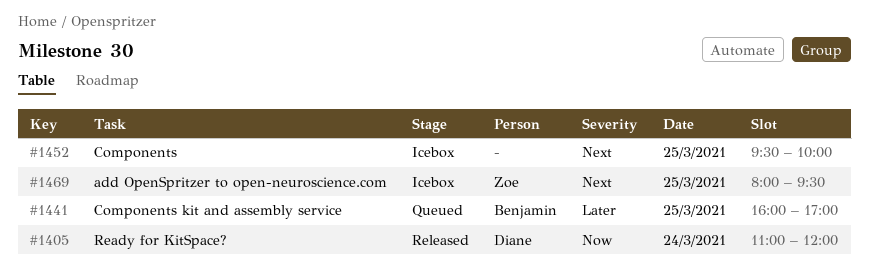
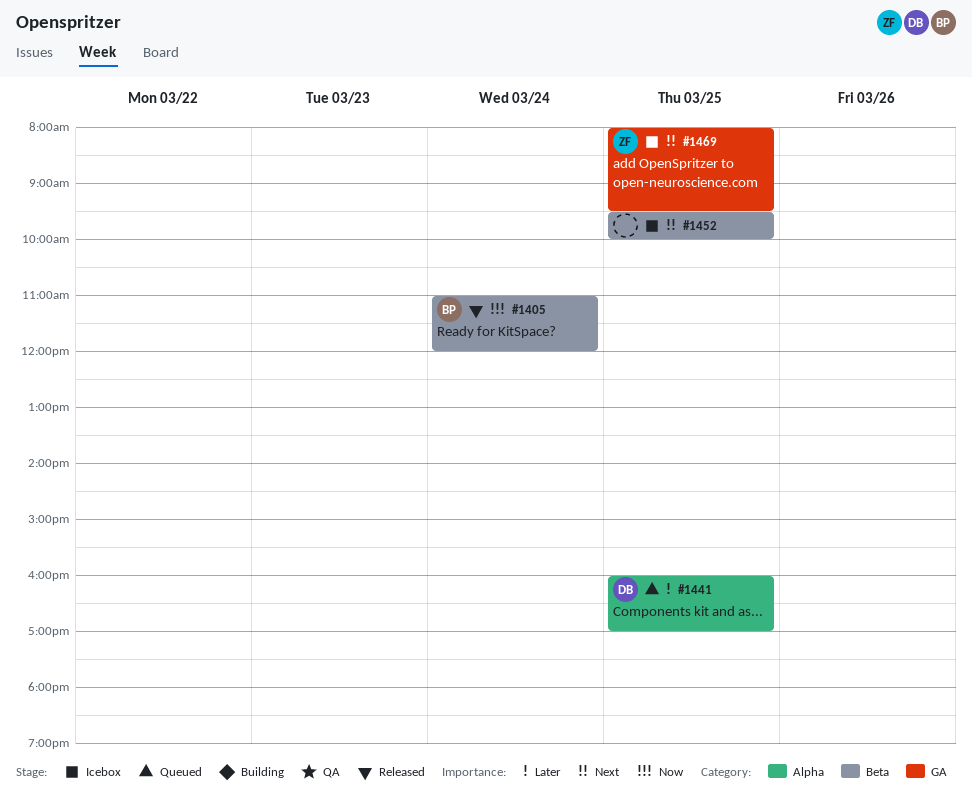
#1405, owner: Diane -> Benjamin
#1441, owner: Benjamin -> Diane

